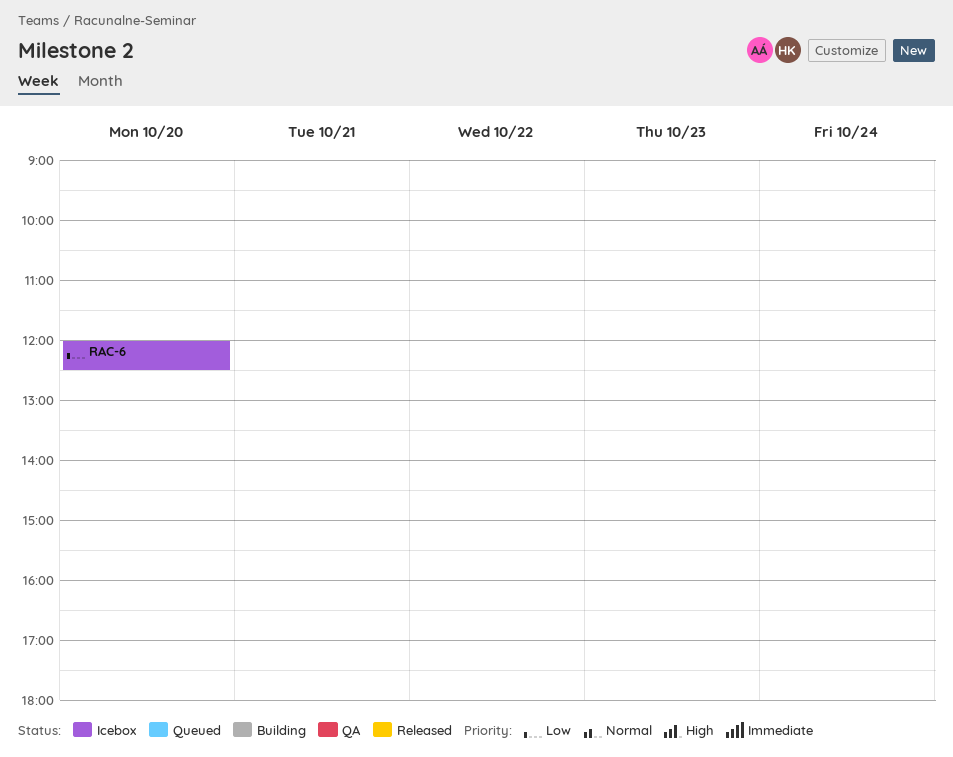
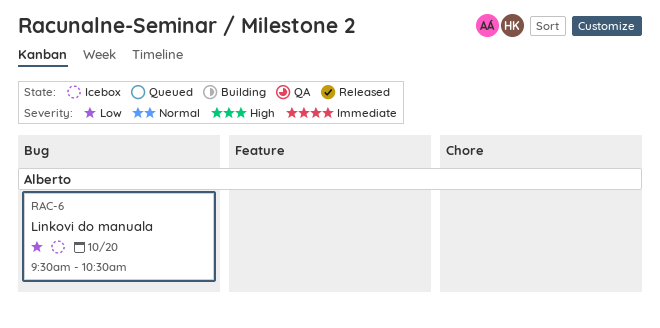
RAC-6, begins: 12:00 -> 09:30
RAC-6, ends: 12:30 -> 10:30

